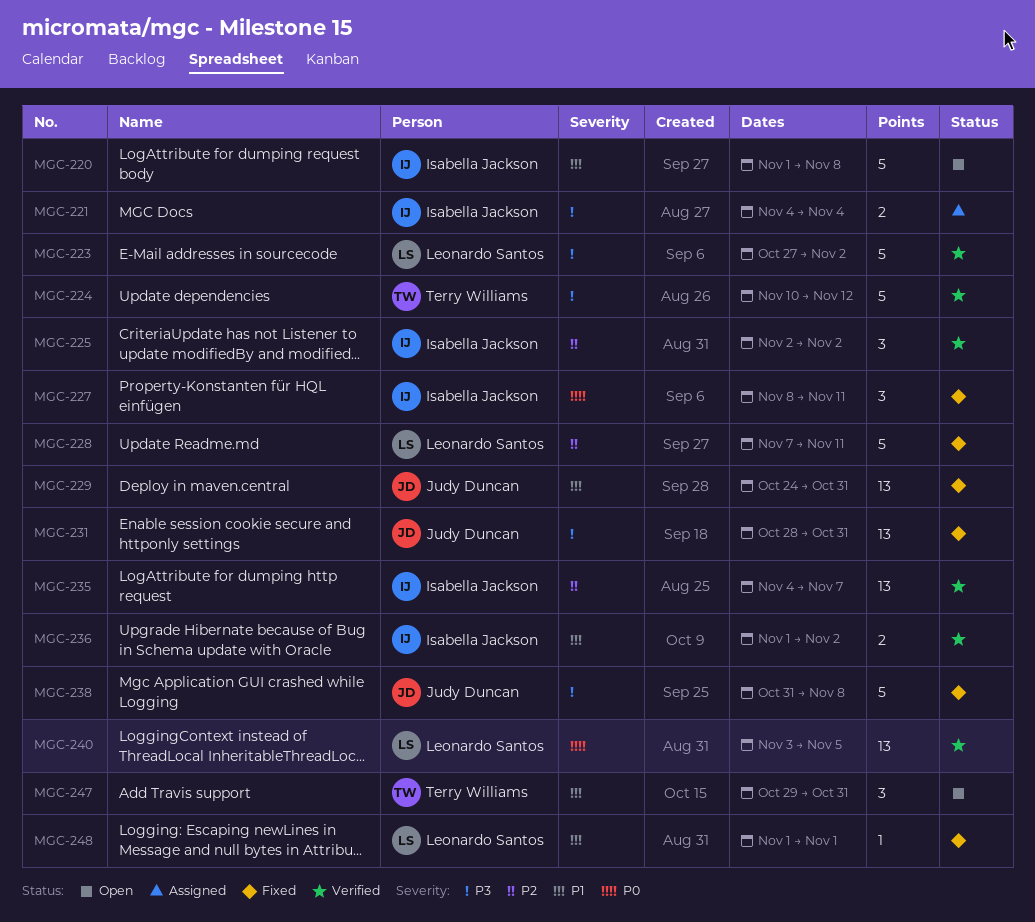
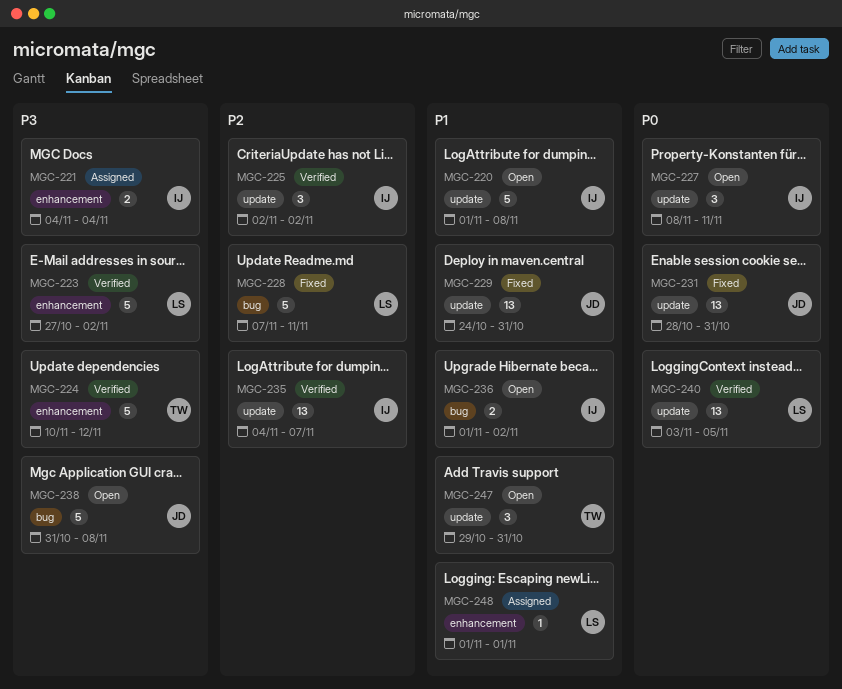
MGC-227, status: Fixed -> Open
MGC-231, priority: P3 -> P0
MGC-236, status: Verified -> Open
MGC-238, status: Fixed -> Open
MGC-248, status: Fixed -> Assigned

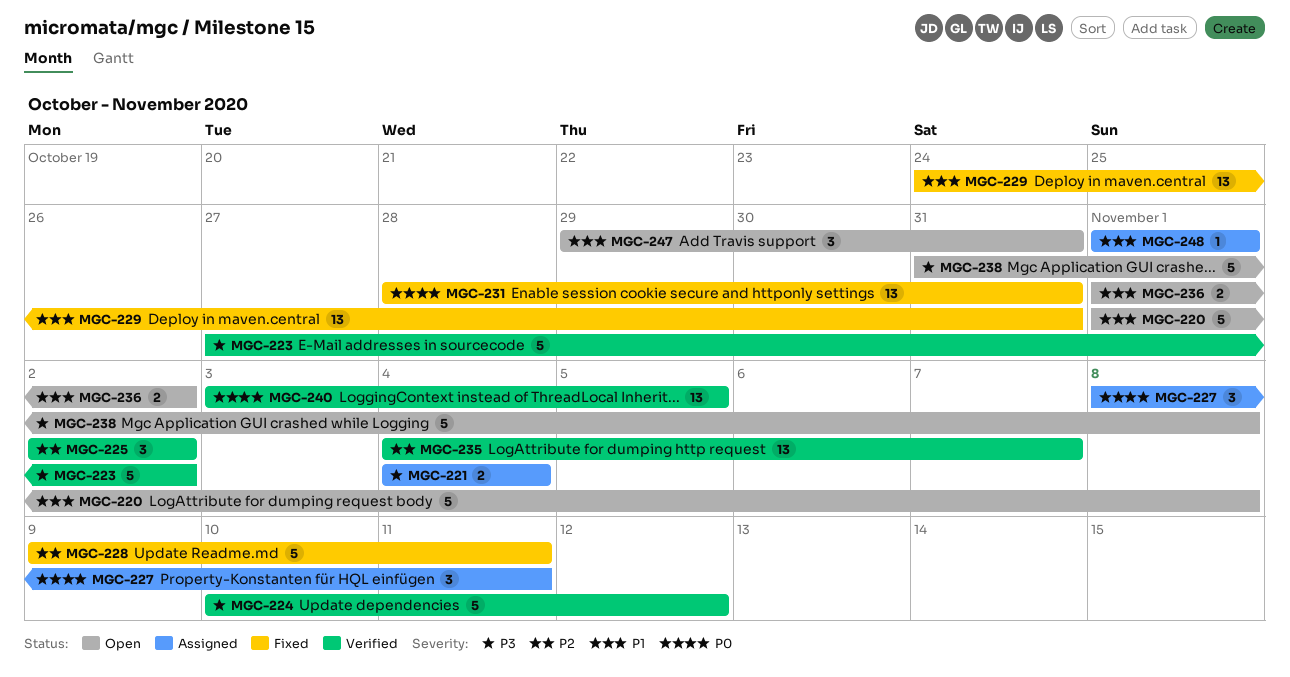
MGC-227, status: Open -> Assigned
MGC-228, start: Nov 7 -> Nov 9

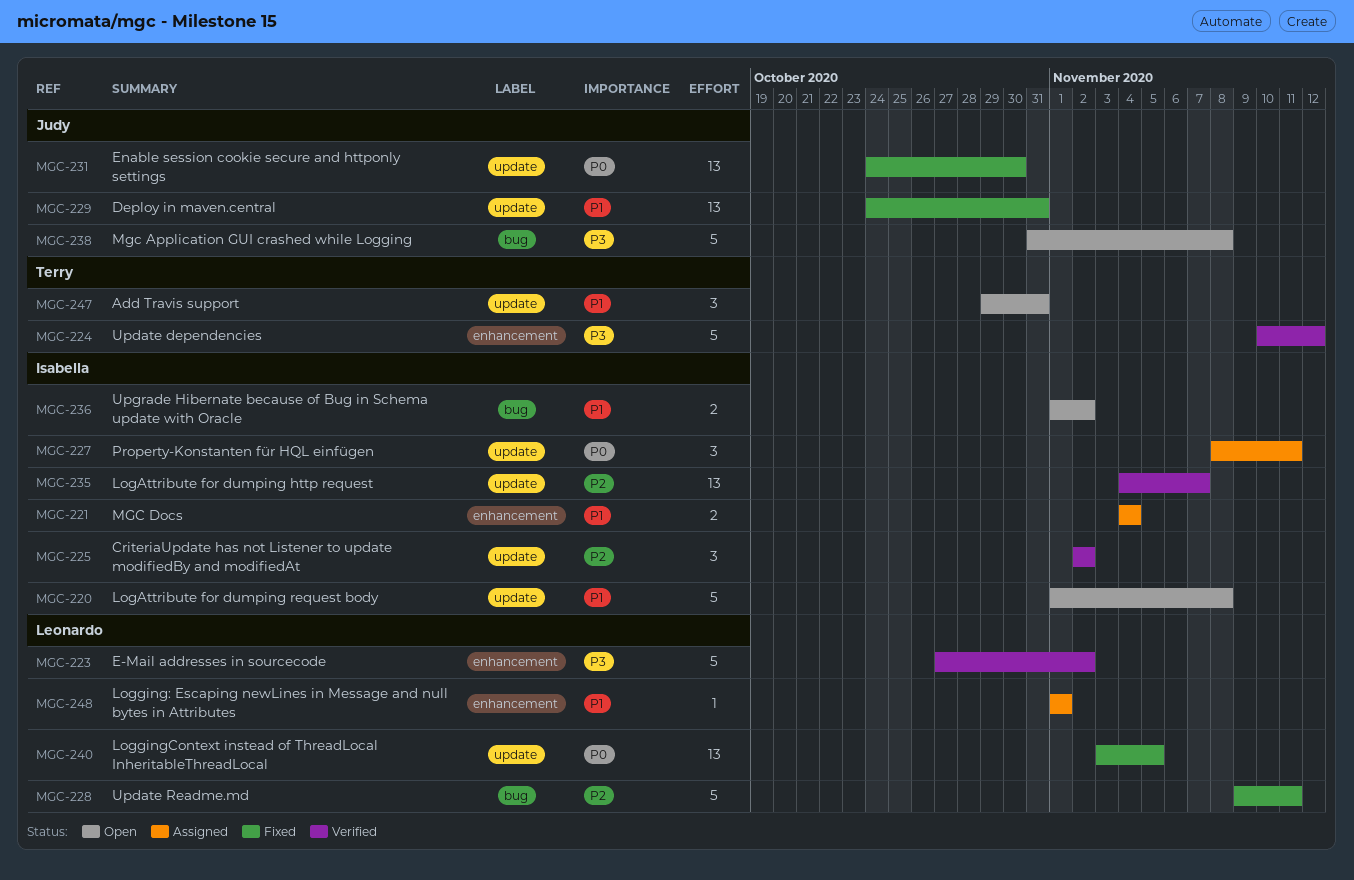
MGC-221, priority: P3 -> P1
MGC-231, start: Oct 28 -> Oct 24
MGC-231, due: Oct 31 -> Oct 30
MGC-240, status: Verified -> Fixed

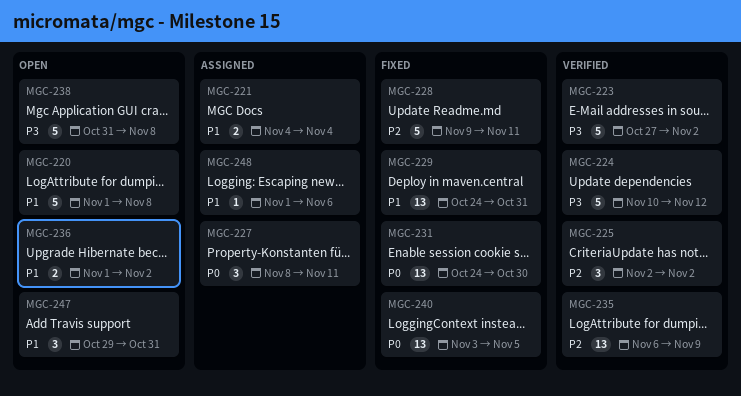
MGC-235, start: Nov 4 -> Nov 6
MGC-235, due: Nov 7 -> Nov 9
MGC-248, due: Nov 1 -> Nov 6

